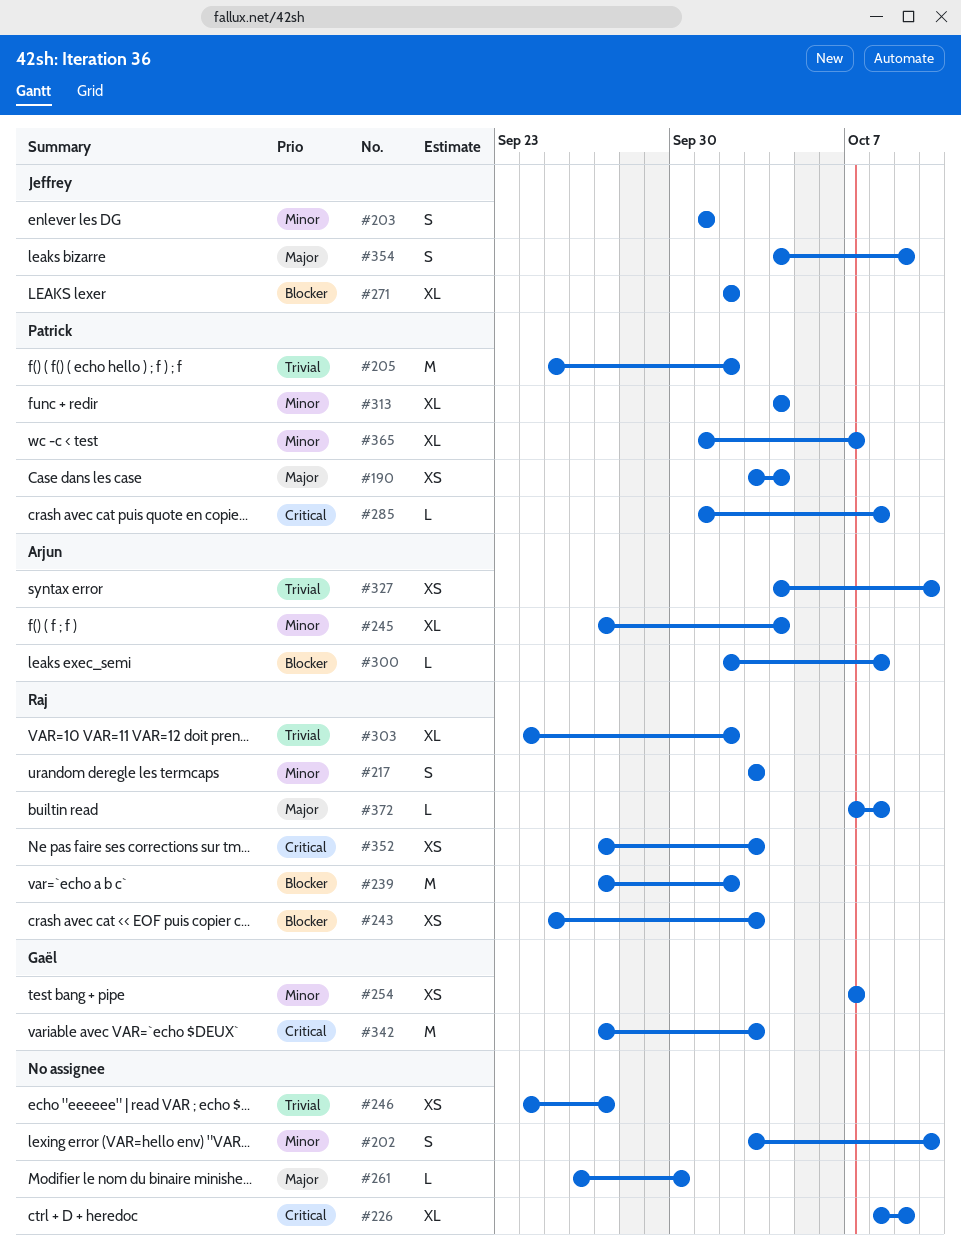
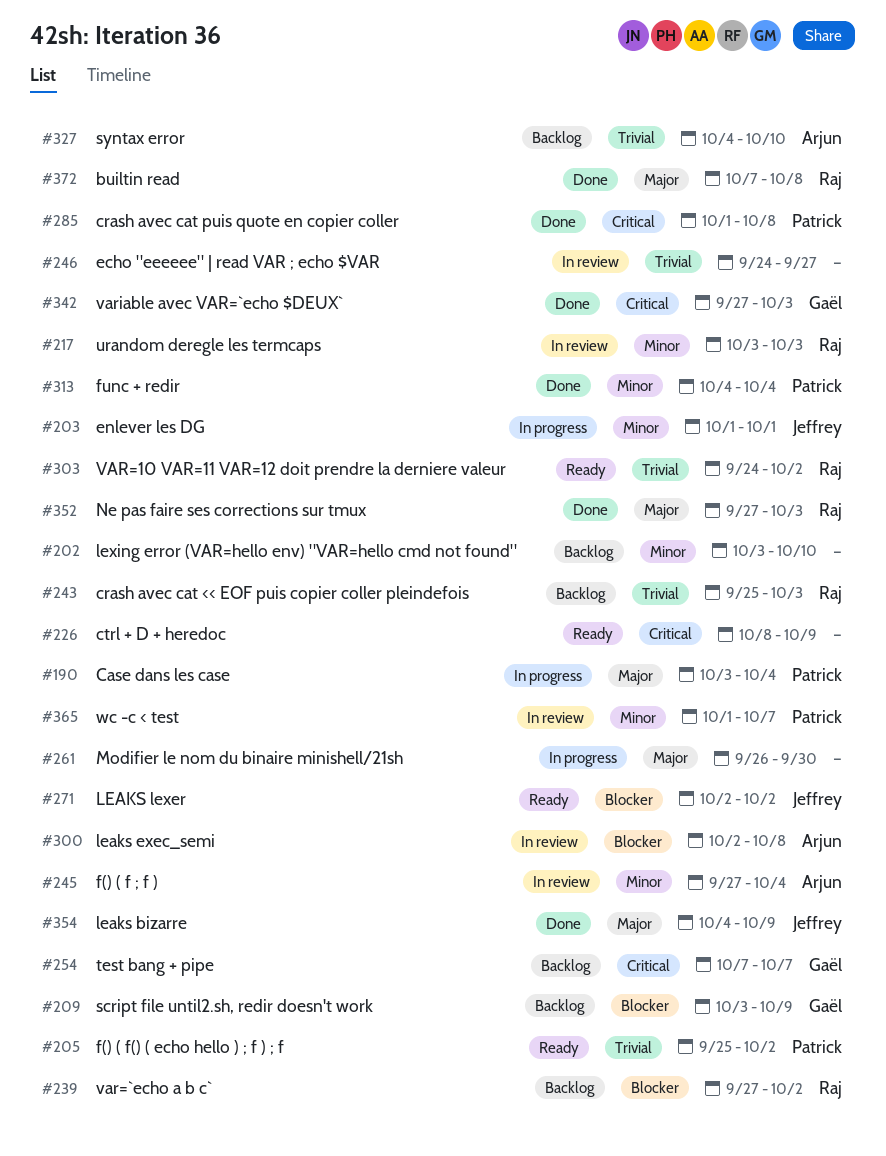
#209: none -> present
#243, priority: Blocker -> Trivial
#254, priority: Minor -> Critical
#352, priority: Critical -> Major

